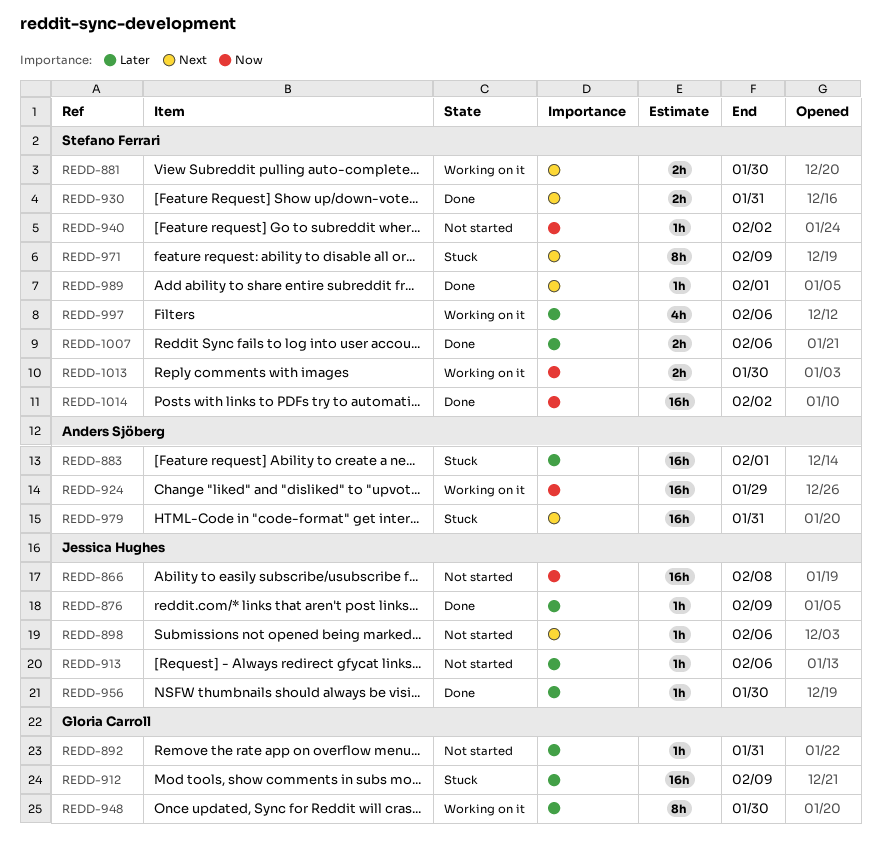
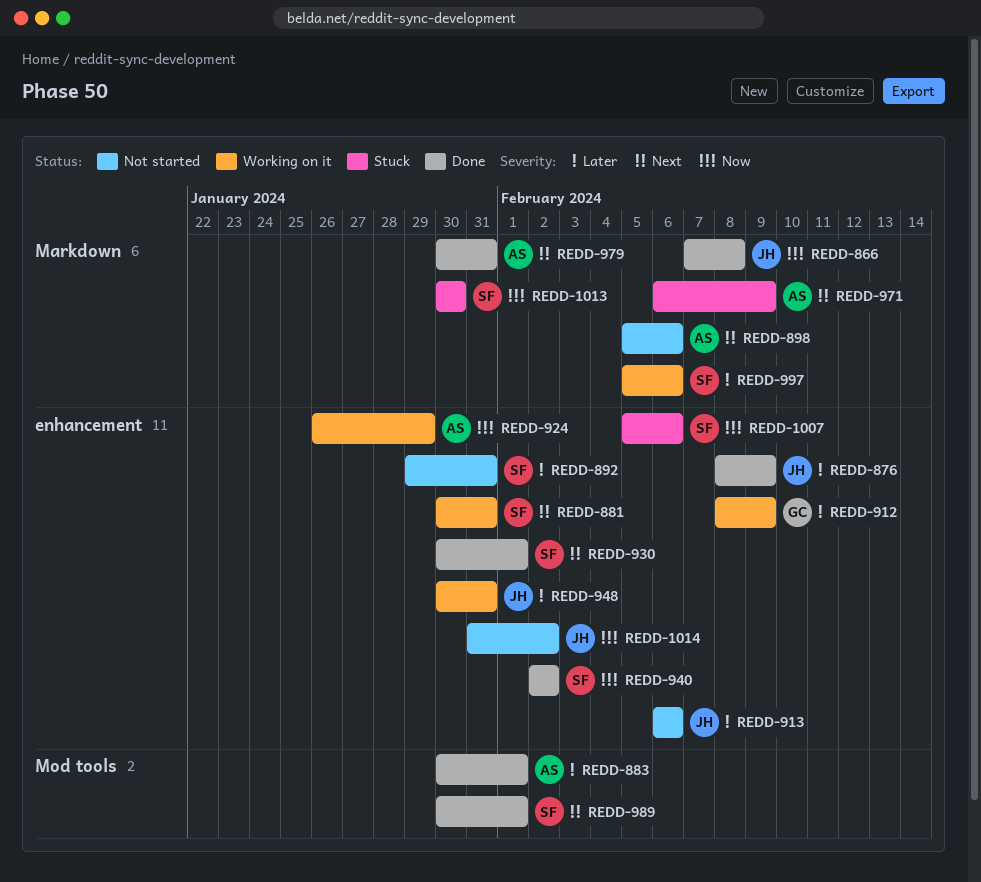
REDD-866, status: Not started -> Done
REDD-881, due: Jan 30 -> Jan 31
REDD-883, status: Stuck -> Done
REDD-892, owner: Gloria Carroll -> Stefano Ferrari
REDD-898, owner: Jessica Hughes -> Anders Sjöberg
REDD-912, status: Stuck -> Working on it
REDD-930, due: Jan 31 -> Feb 1
REDD-940, status: Not started -> Done
REDD-948, owner: Gloria Carroll -> Jessica Hughes
REDD-948, due: Jan 30 -> Jan 31
REDD-956: present -> none
REDD-971, owner: Stefano Ferrari -> Anders Sjöberg
REDD-979, status: Stuck -> Done
REDD-1007, status: Done -> Stuck
REDD-1007, priority: Later -> Now
REDD-1013, status: Working on it -> Stuck
REDD-1014, status: Done -> Not started
REDD-1014, owner: Stefano Ferrari -> Jessica Hughes

